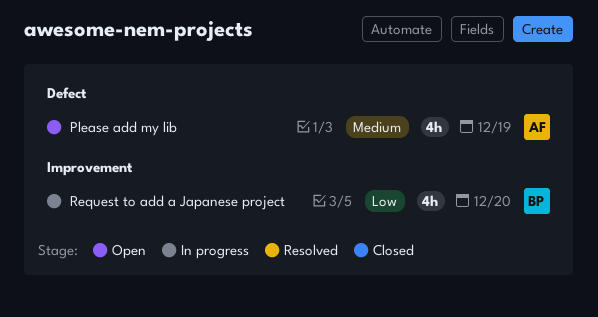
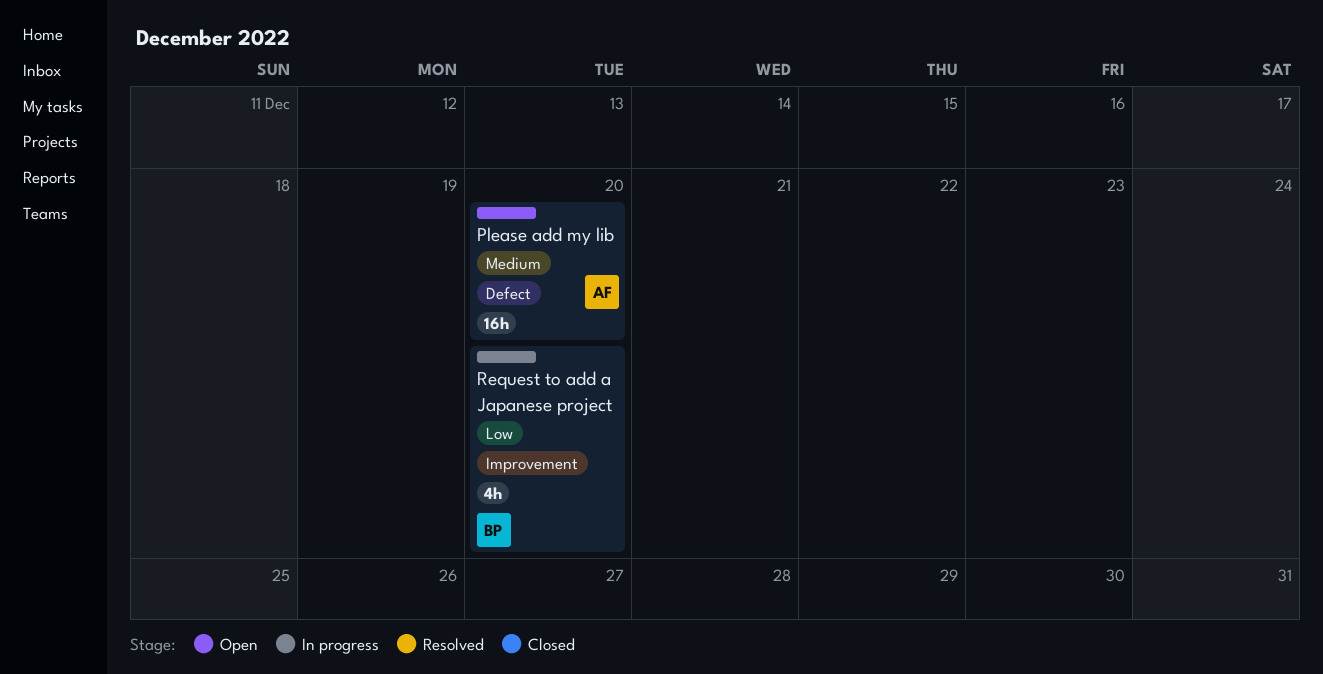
Please add my lib, estimate: 4h -> 16h
Please add my lib, due: Dec 19 -> Dec 20

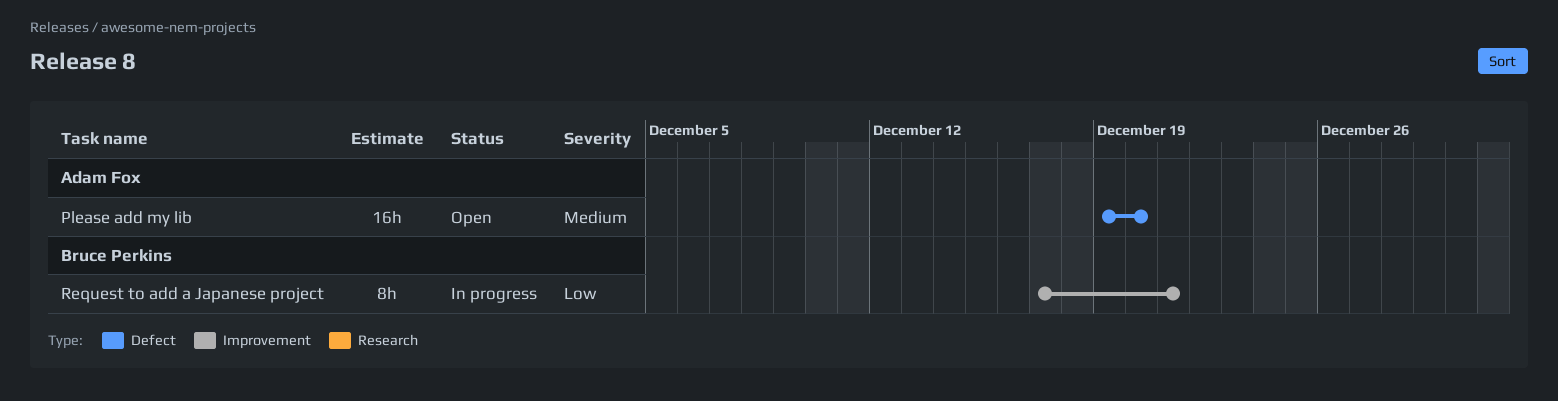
Request to add a Japanese project, estimate: 4h -> 8h
Request to add a Japanese project, due: Dec 20 -> Dec 21

